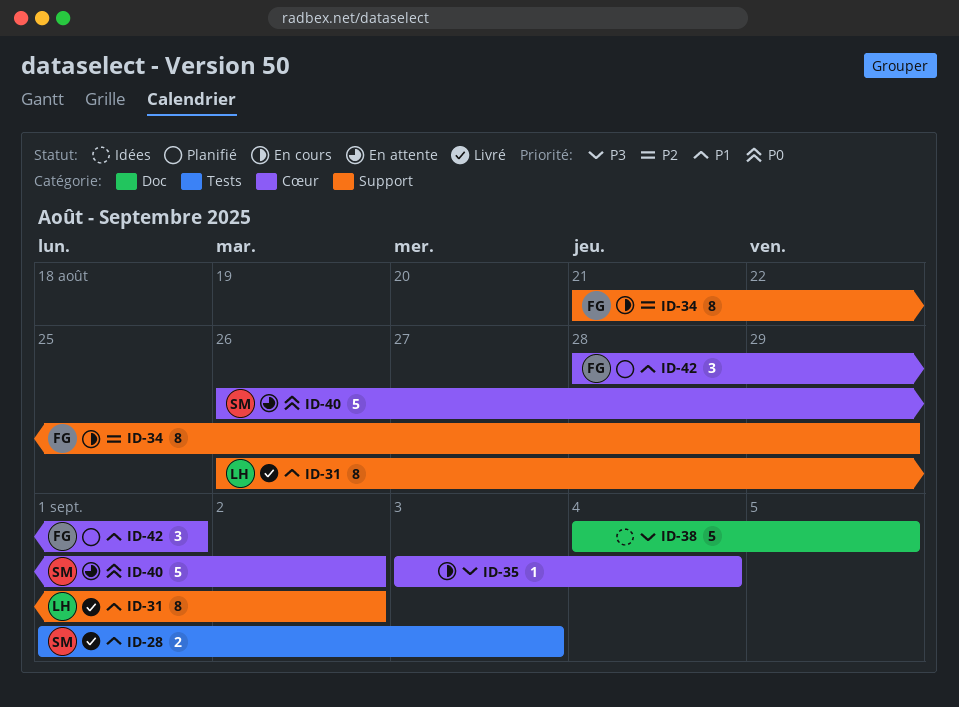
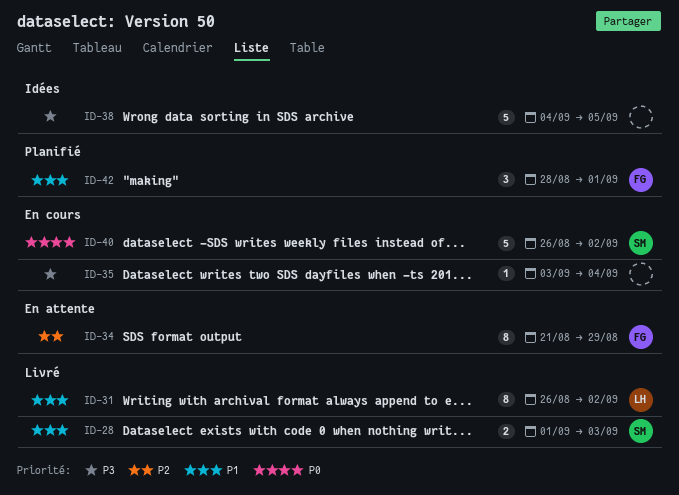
ID-34, status: En cours -> En attente
ID-40, status: En attente -> En cours

